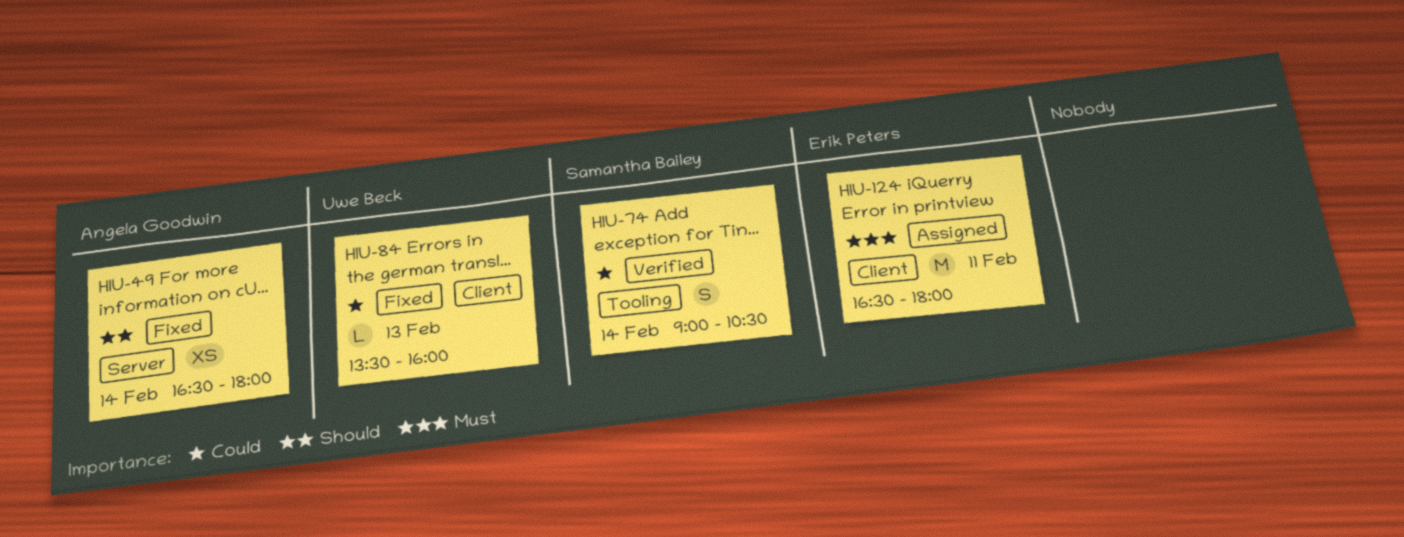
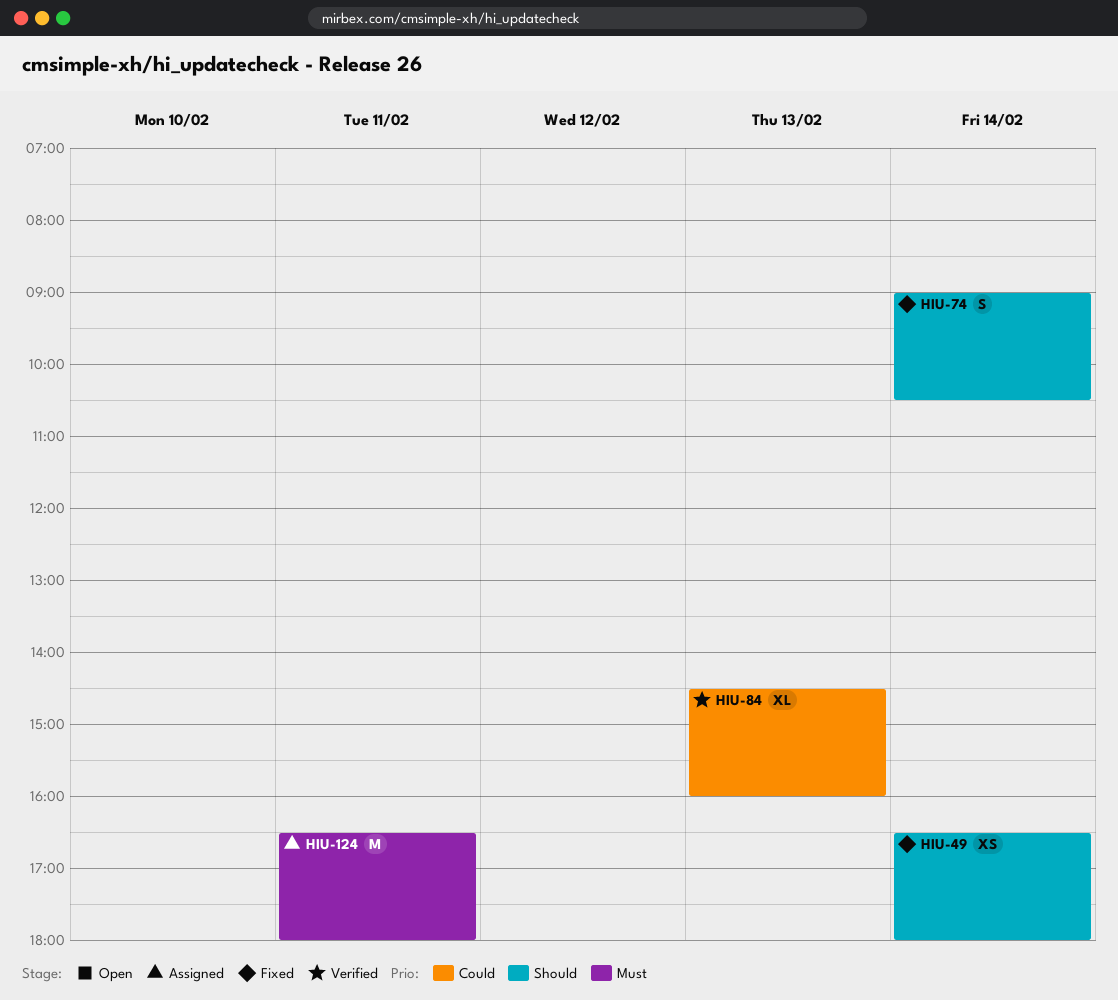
HIU-74, status: Verified -> Fixed
HIU-74, priority: Could -> Should
HIU-84, status: Fixed -> Verified
HIU-84, estimate: L -> XL
HIU-84, begins: 13:30 -> 14:30

